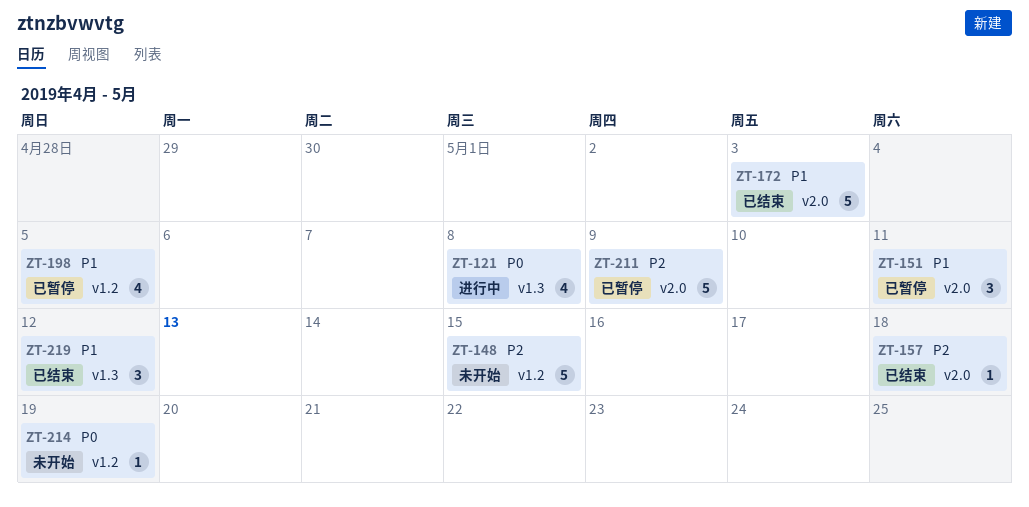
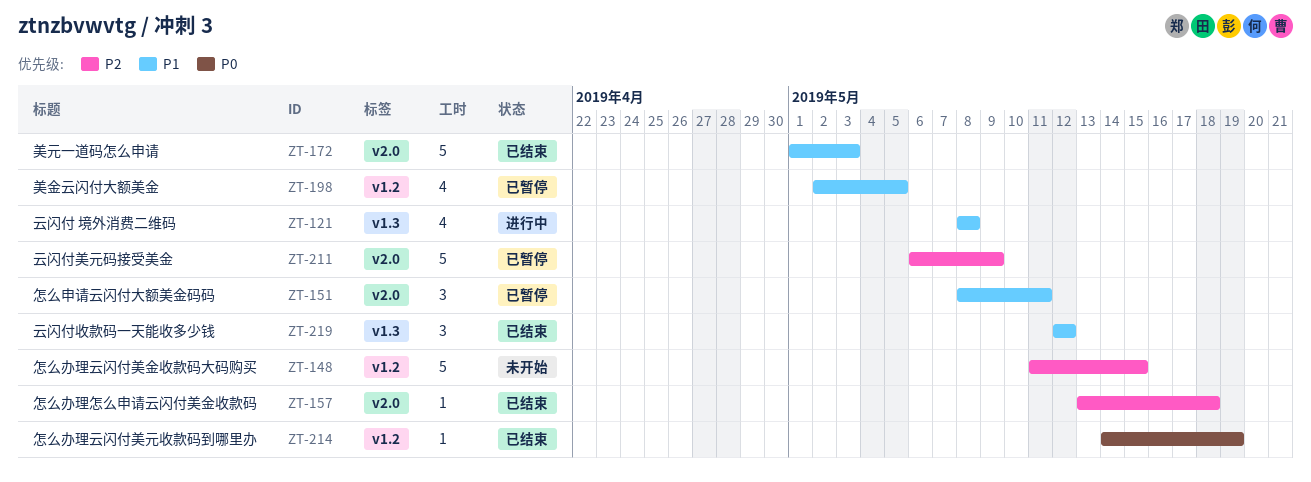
ZT-121, priority: P0 -> P1
ZT-214, status: 未开始 -> 已结束

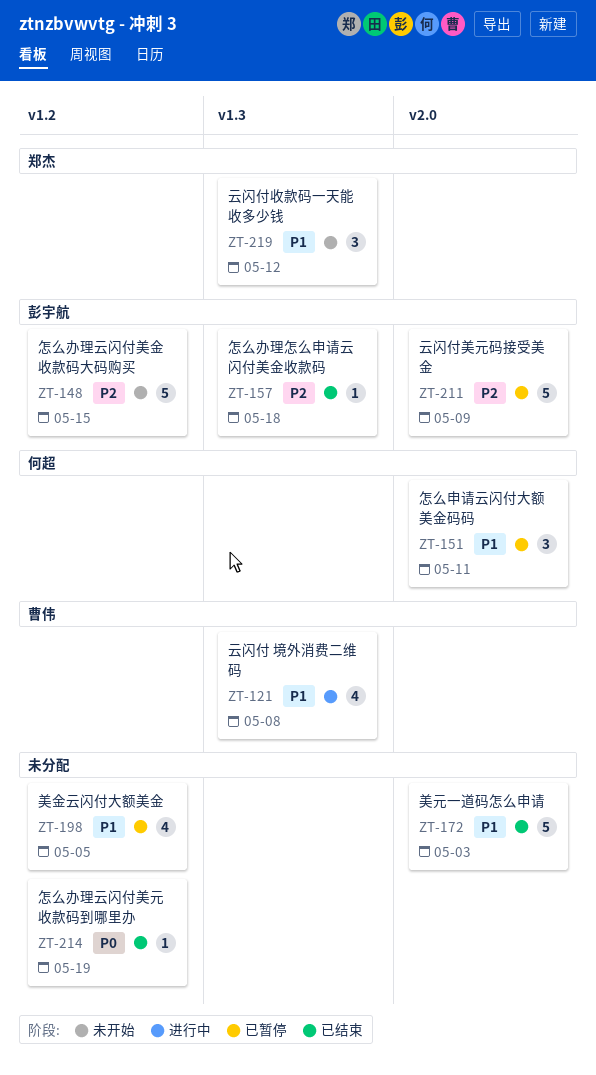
ZT-157, label: v2.0 -> v1.3
ZT-219, status: 已结束 -> 未开始

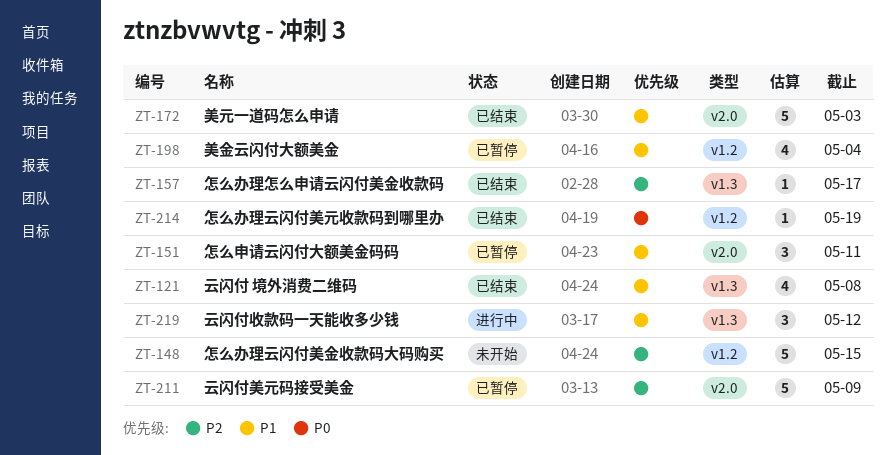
ZT-121, status: 进行中 -> 已结束
ZT-157, due: May 18 -> May 17
ZT-198, due: May 5 -> May 4
ZT-219, status: 未开始 -> 进行中

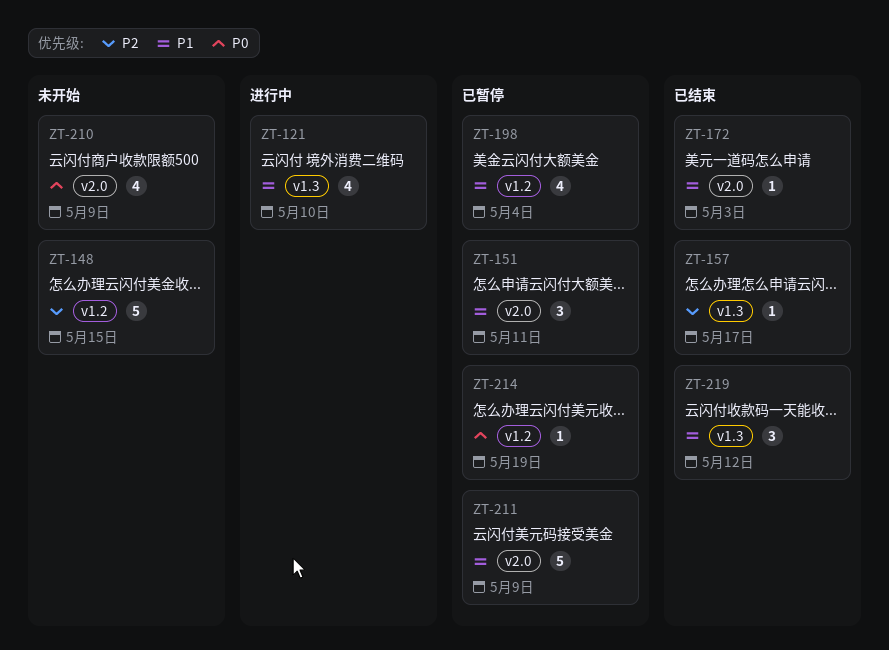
ZT-121, status: 已结束 -> 进行中
ZT-121, due: May 8 -> May 10
ZT-172, estimate: 5 -> 1
ZT-210: none -> present
ZT-211, priority: P2 -> P1
ZT-214, status: 已结束 -> 已暂停
ZT-219, status: 进行中 -> 已结束

